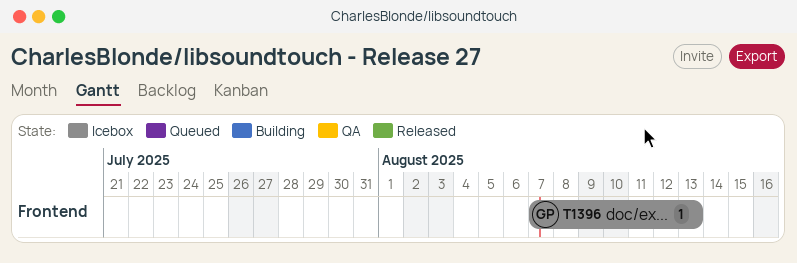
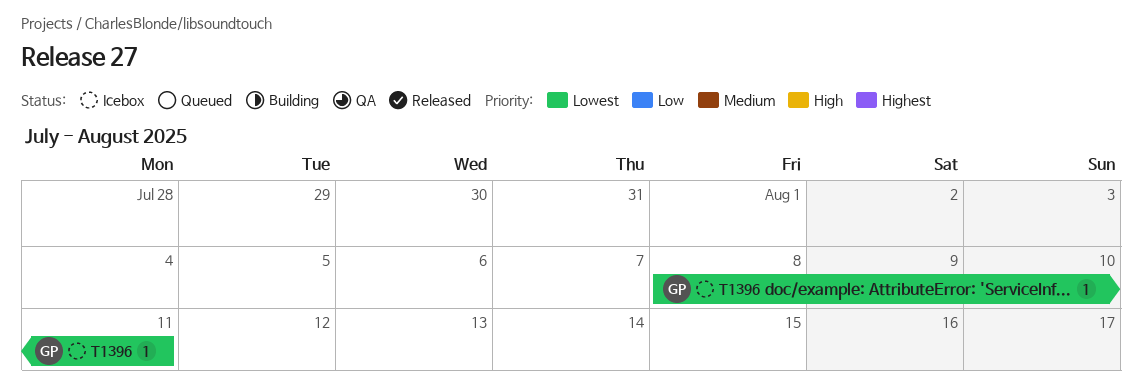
T1396, start: Aug 7 -> Aug 8
T1396, due: Aug 13 -> Aug 11

